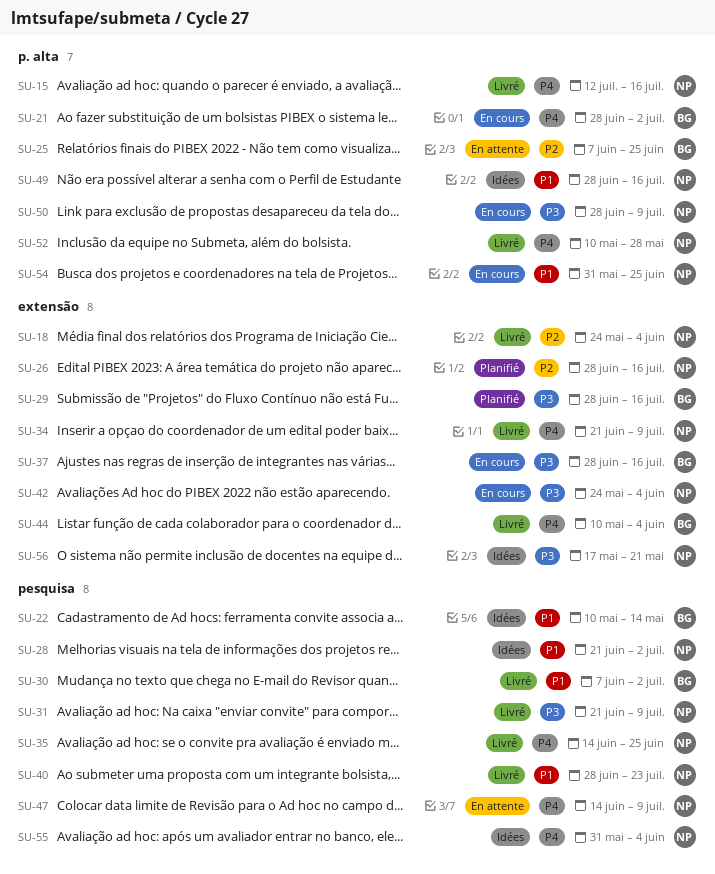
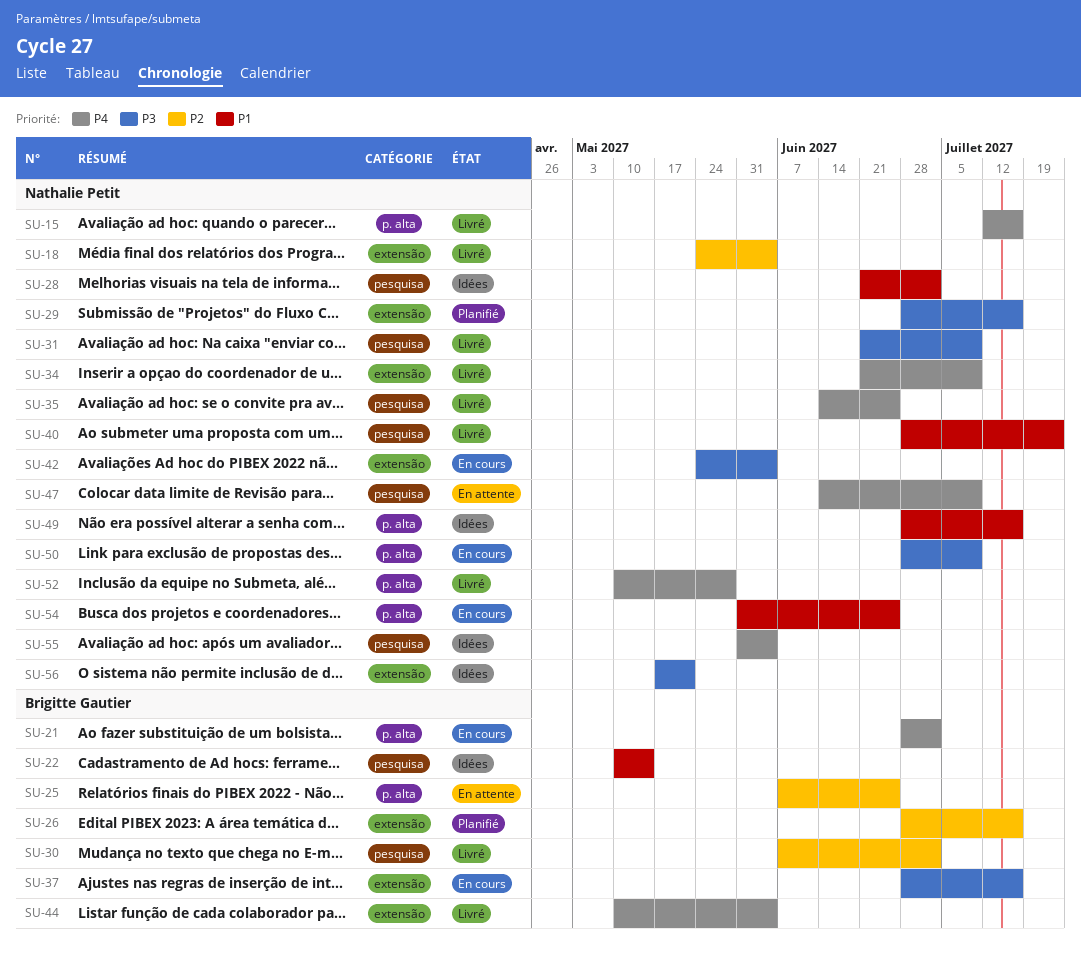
SU-26, owner: Nathalie Petit -> Brigitte Gautier
SU-29, owner: Brigitte Gautier -> Nathalie Petit
SU-30, priority: P1 -> P2

